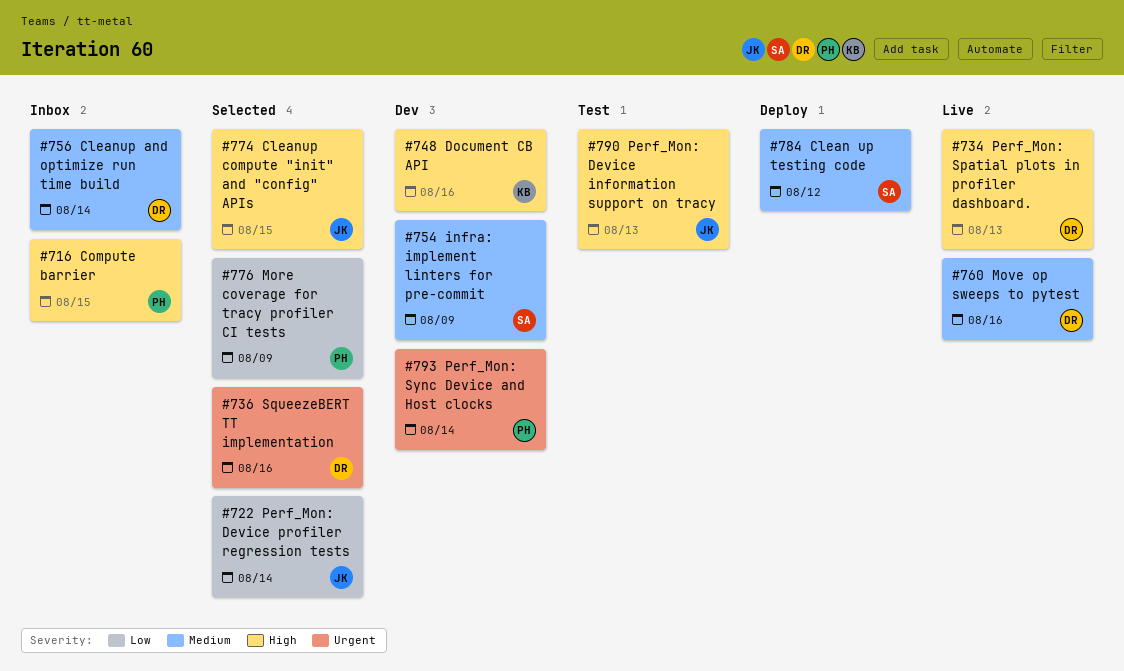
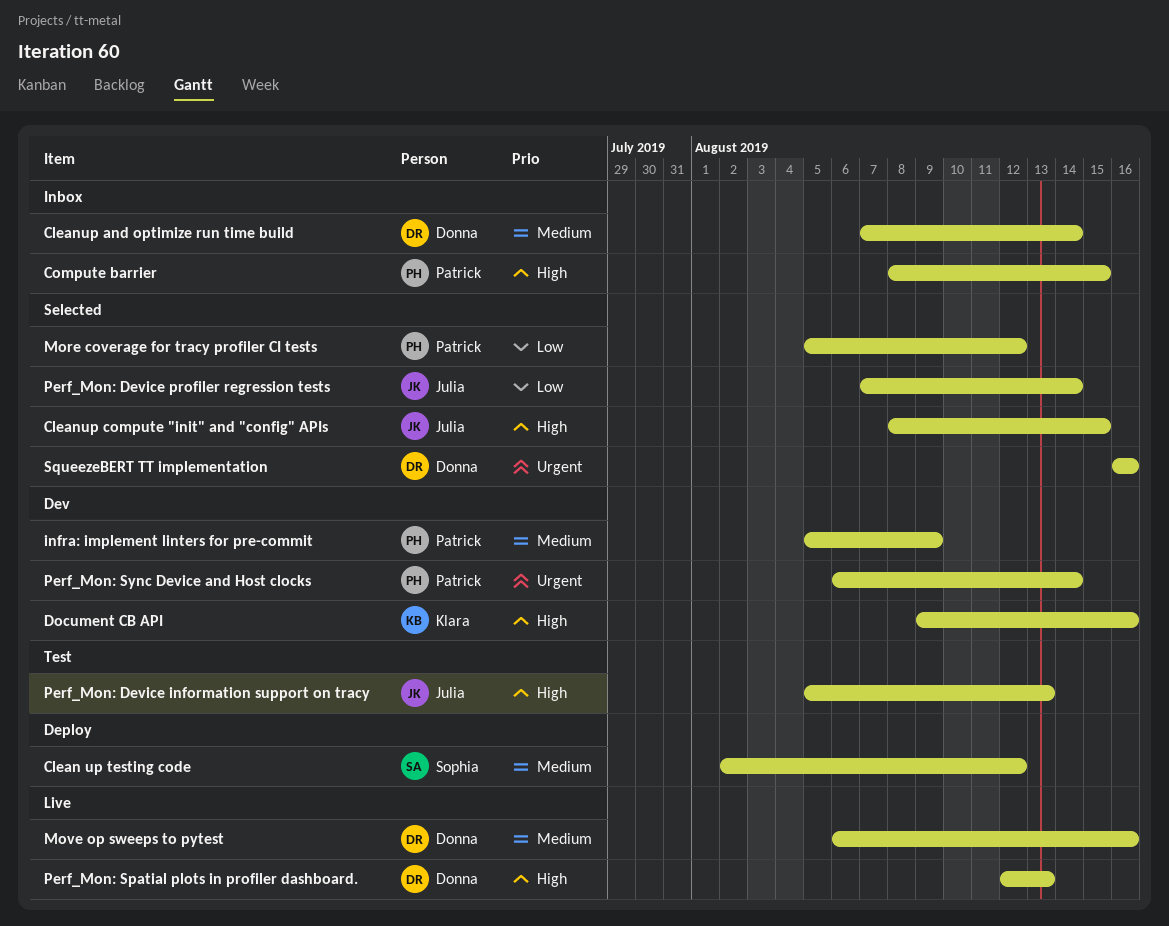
infra: implement linters for pre-commit, owner: Sophia -> Patrick
More coverage for tracy profiler CI tests, due: Aug 9 -> Aug 12

